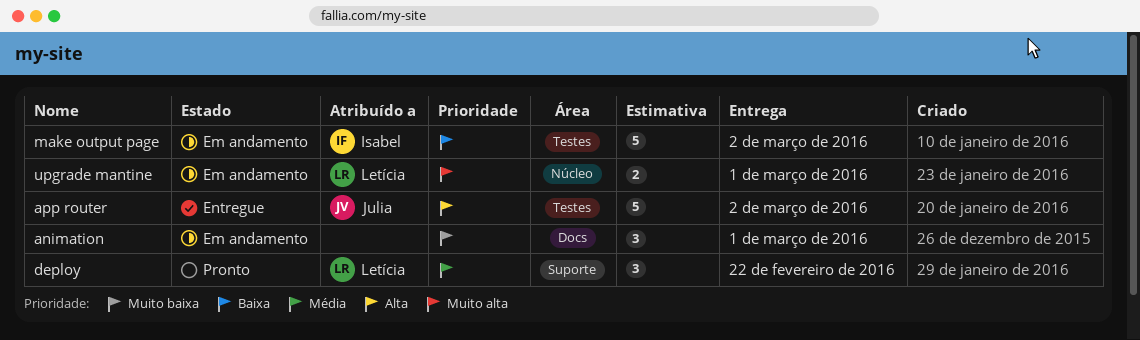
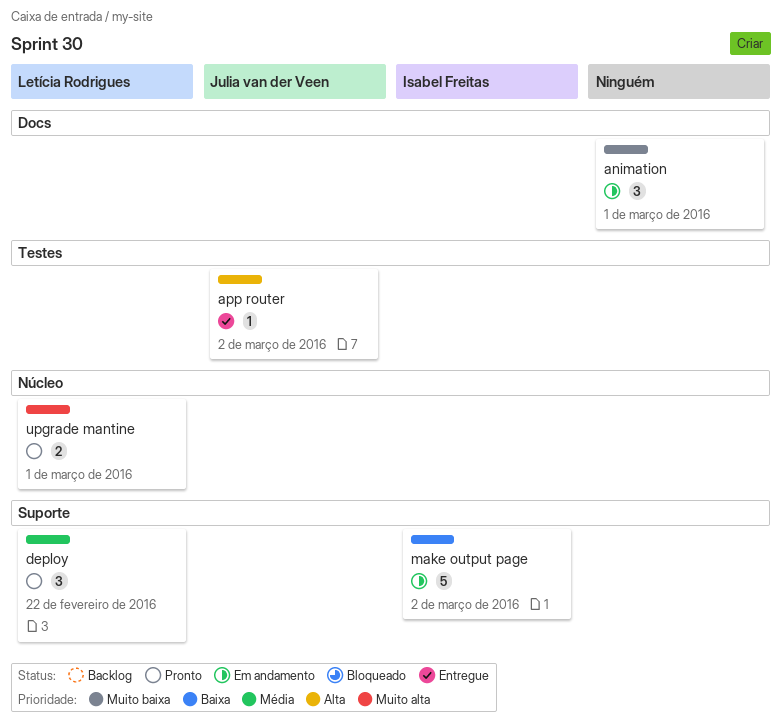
app router, estimate: 5 -> 1
make output page, label: Testes -> Suporte
upgrade mantine, status: Em andamento -> Pronto

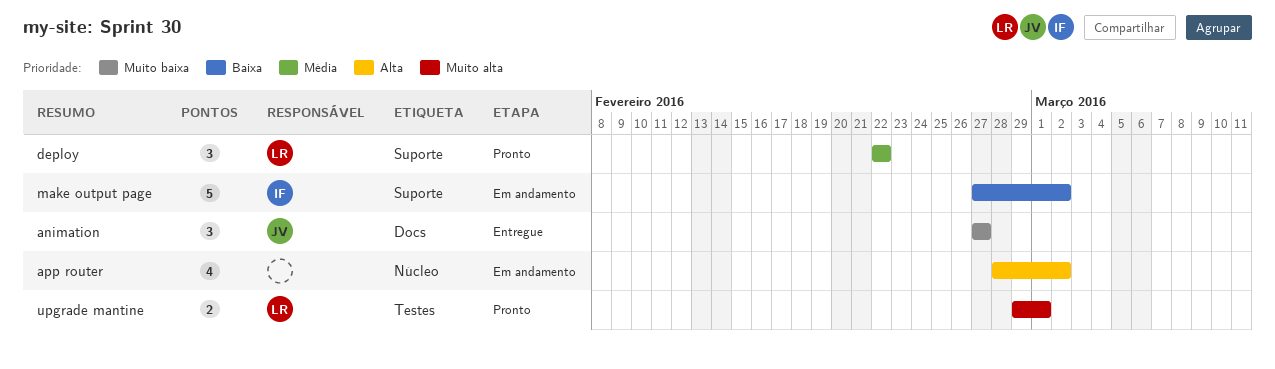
animation, status: Em andamento -> Entregue
animation, owner: none -> Julia van der Veen
animation, due: Mar 1 -> Feb 27
app router, status: Entregue -> Em andamento
app router, owner: Julia van der Veen -> none
app router, label: Testes -> Núcleo
app router, estimate: 1 -> 4
upgrade mantine, label: Núcleo -> Testes

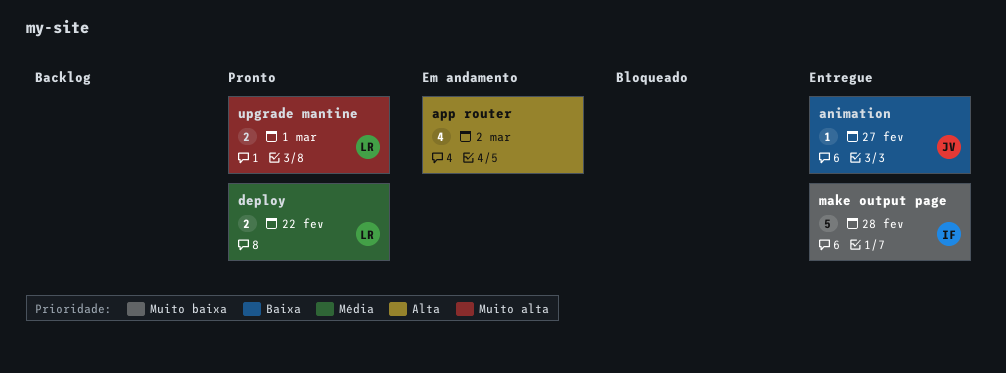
animation, priority: Muito baixa -> Baixa
animation, estimate: 3 -> 1
deploy, estimate: 3 -> 2
make output page, status: Em andamento -> Entregue
make output page, priority: Baixa -> Muito baixa
make output page, due: Mar 2 -> Feb 28

